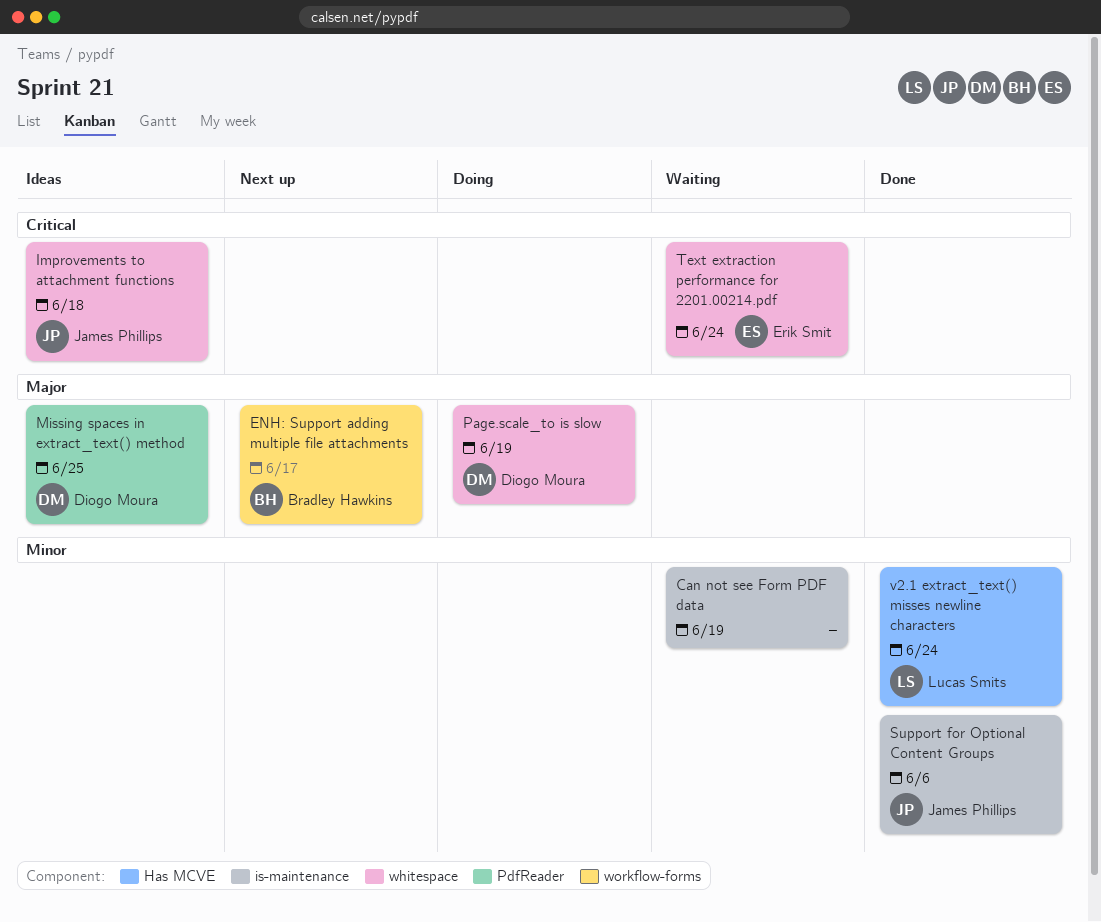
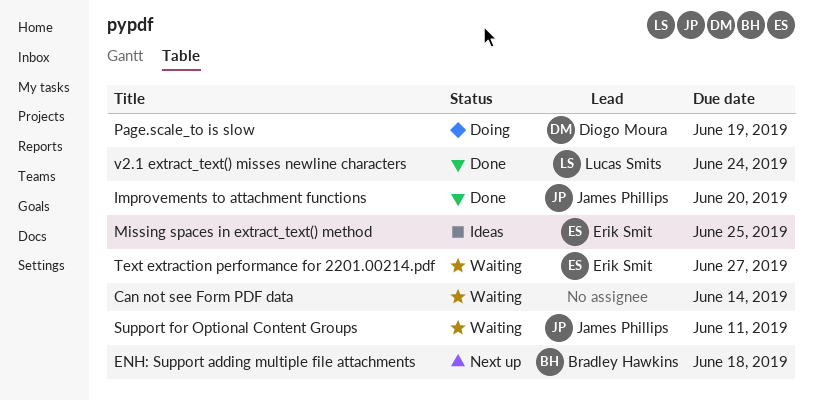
Can not see Form PDF data, due: Jun 19 -> Jun 14
ENH: Support adding multiple file attachments, due: Jun 17 -> Jun 18
Improvements to attachment functions, status: Ideas -> Done
Improvements to attachment functions, due: Jun 18 -> Jun 20
Missing spaces in extract_text() method, owner: Diogo Moura -> Erik Smit
Support for Optional Content Groups, status: Done -> Waiting
Support for Optional Content Groups, due: Jun 6 -> Jun 11
Text extraction performance for 2201.00214.pdf, due: Jun 24 -> Jun 27

